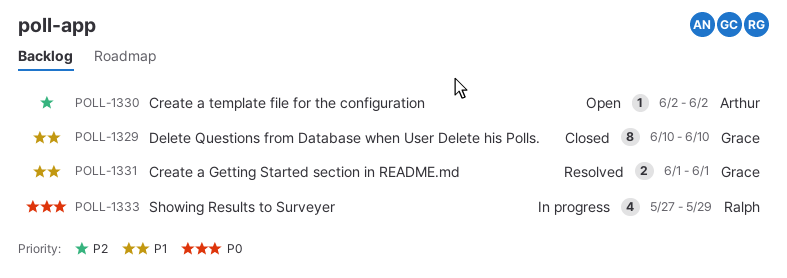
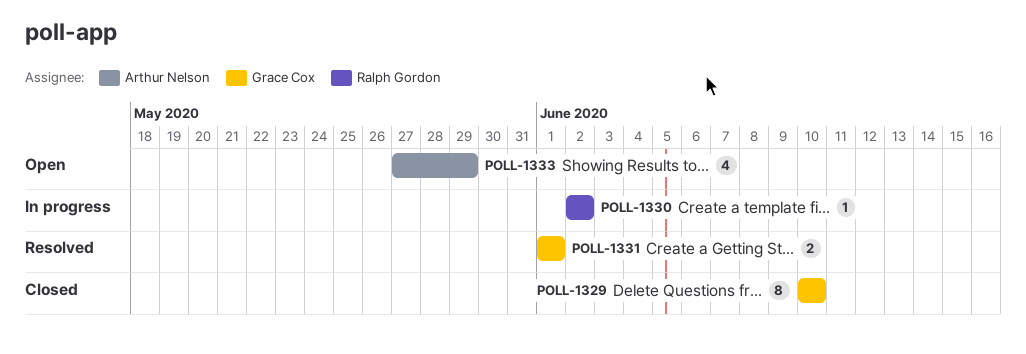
POLL-1330, status: Open -> In progress
POLL-1330, owner: Arthur Nelson -> Ralph Gordon
POLL-1333, status: In progress -> Open
POLL-1333, owner: Ralph Gordon -> Arthur Nelson

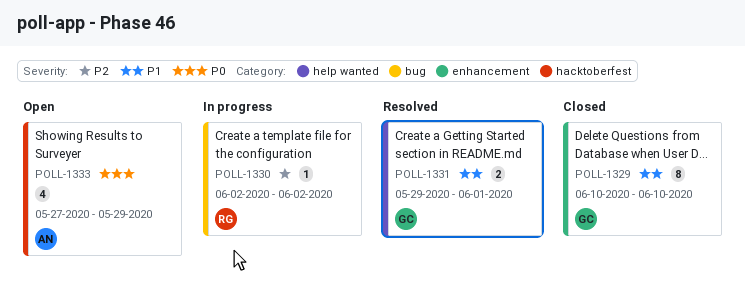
POLL-1331, start: Jun 1 -> May 29

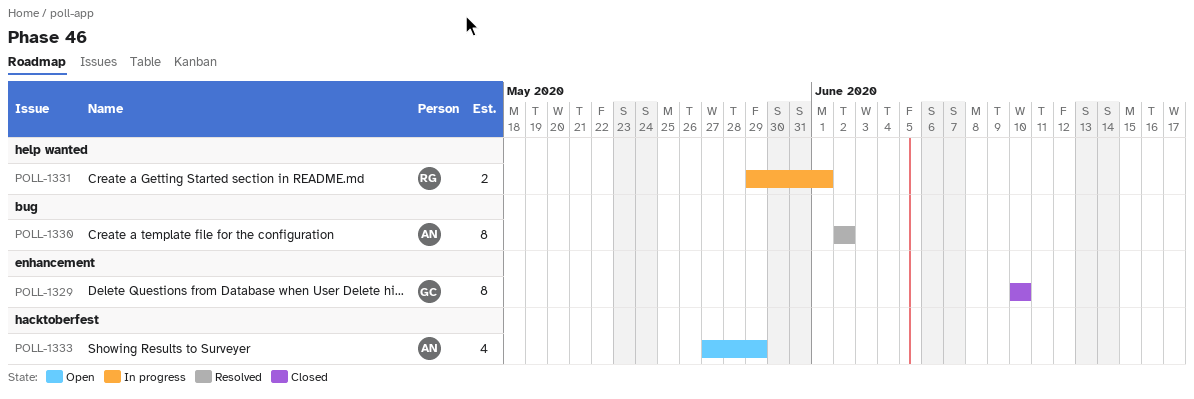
POLL-1330, status: In progress -> Resolved
POLL-1330, owner: RG -> AN
POLL-1330, estimate: 1 -> 8
POLL-1331, status: Resolved -> In progress
POLL-1331, owner: GC -> RG

